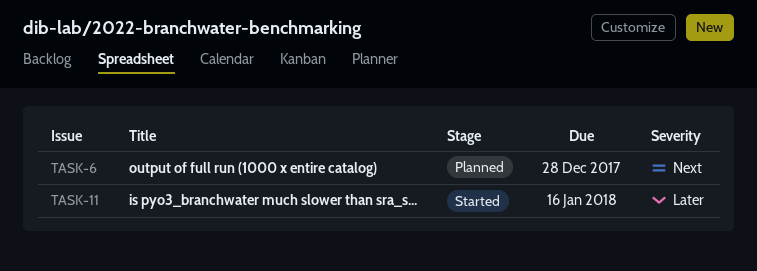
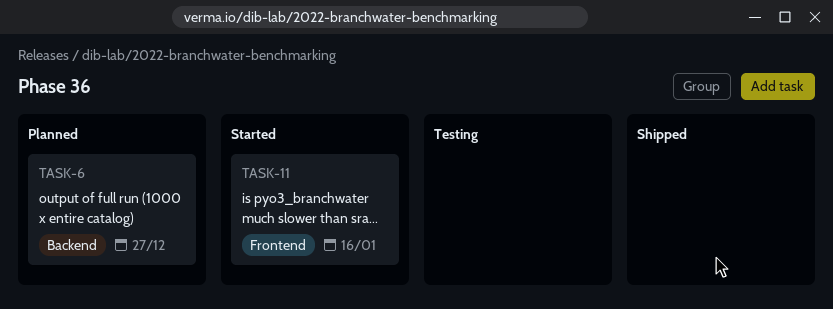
TASK-6, due: Dec 28 -> Dec 27

